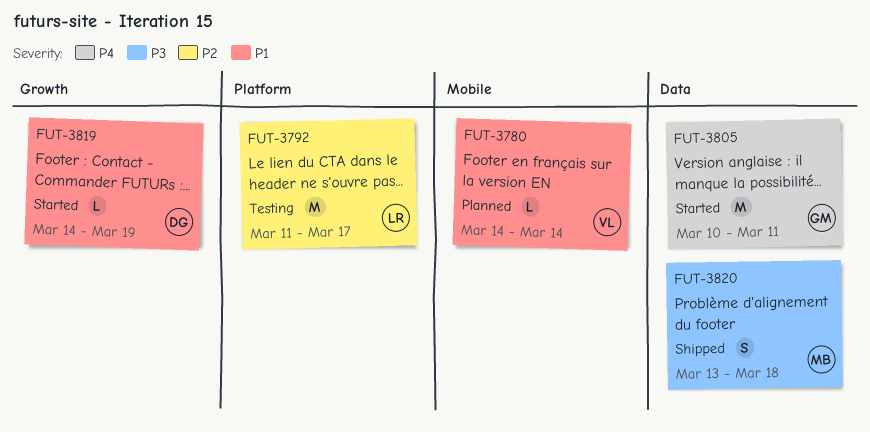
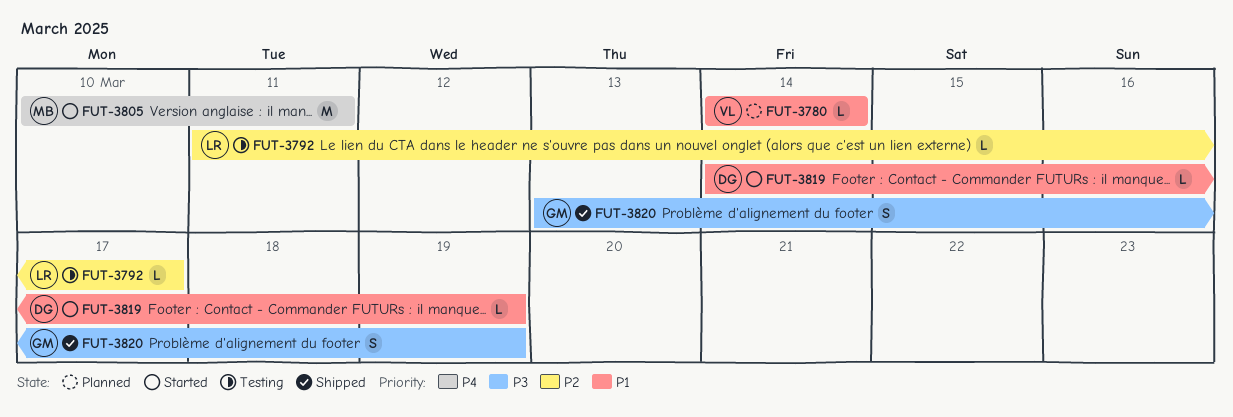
FUT-3792, estimate: M -> L
FUT-3805, owner: GM -> MB
FUT-3820, owner: MB -> GM
FUT-3820, due: Mar 18 -> Mar 19

